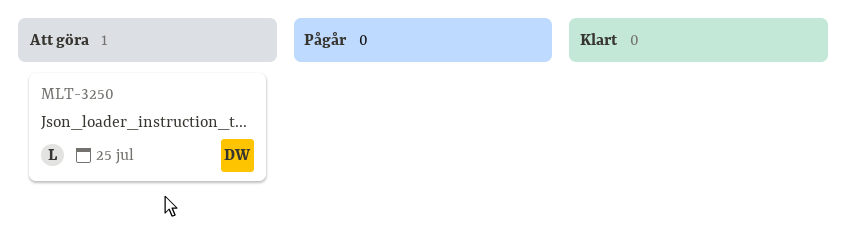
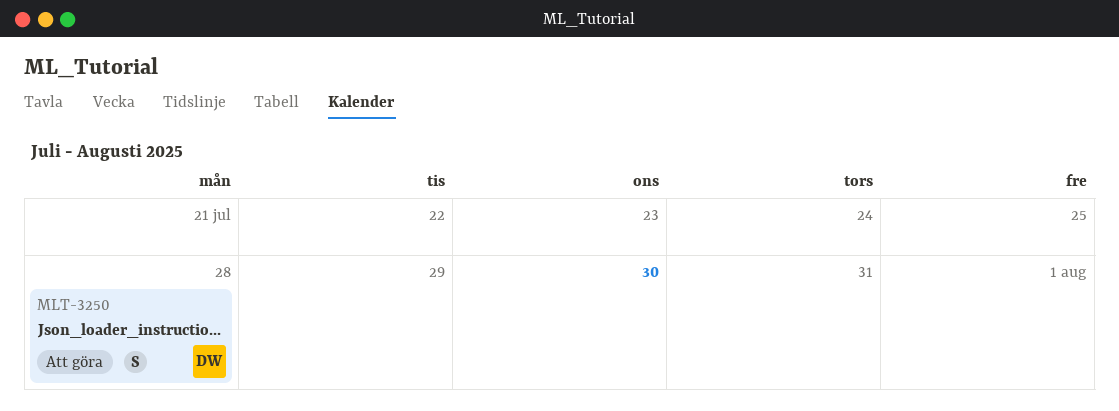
MLT-3250, estimate: L -> S
MLT-3250, due: Jul 25 -> Jul 28

